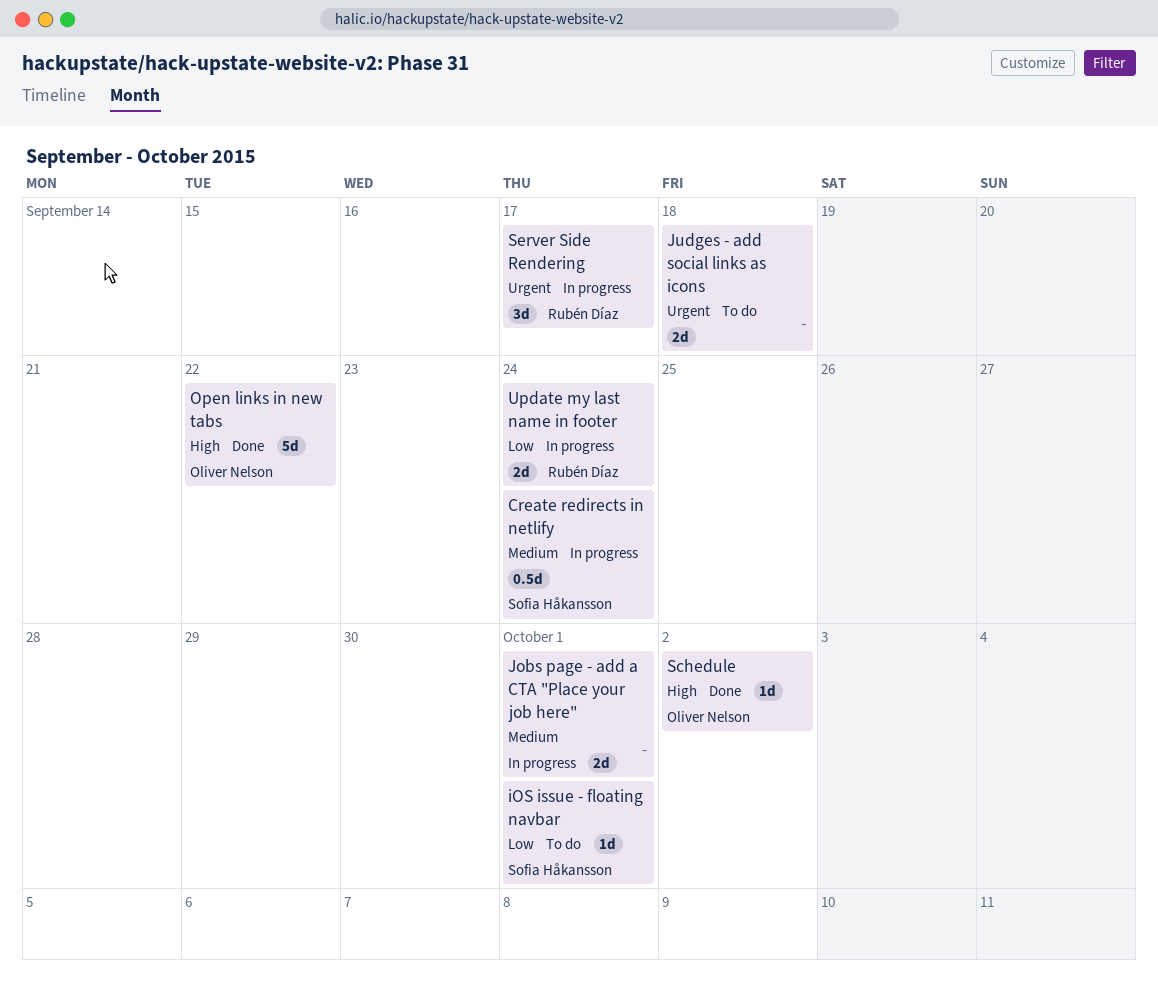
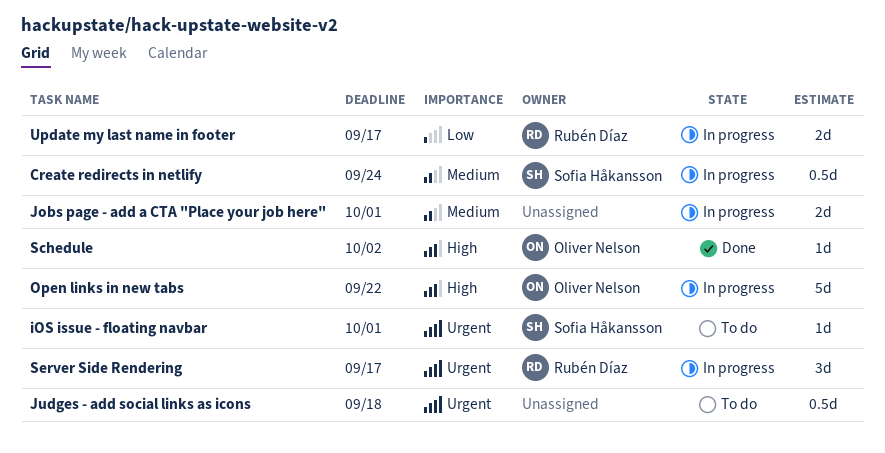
iOS issue - floating navbar, priority: Low -> Urgent
Judges - add social links as icons, estimate: 2d -> 0.5d
Open links in new tabs, status: Done -> In progress
Update my last name in footer, due: Sep 24 -> Sep 17

